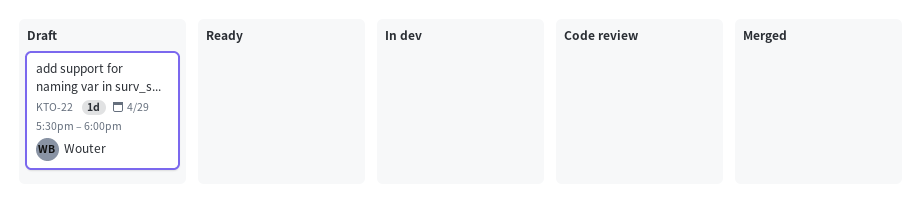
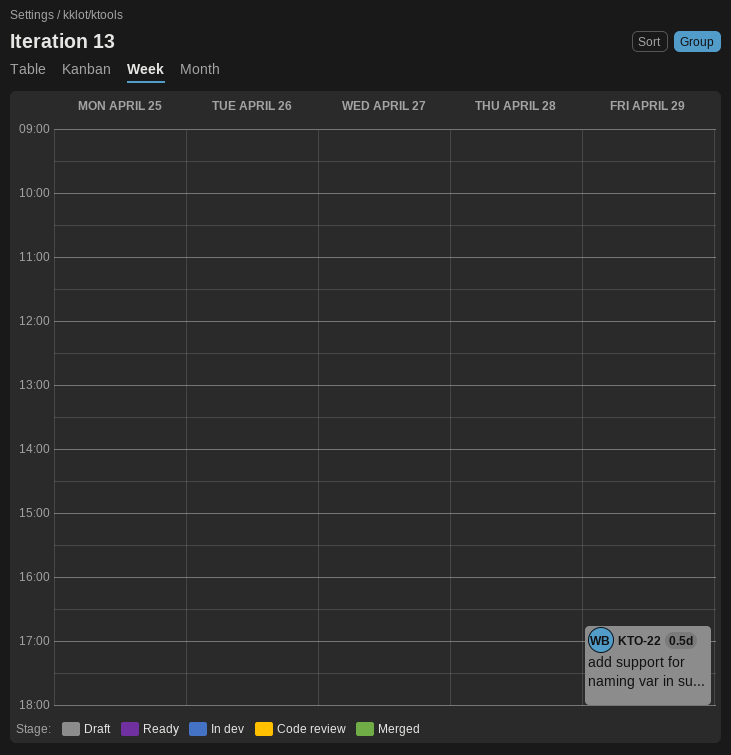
KTO-22, estimate: 1d -> 0.5d
KTO-22, begins: 17:30 -> 16:45

